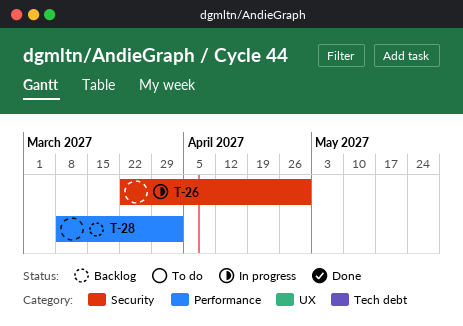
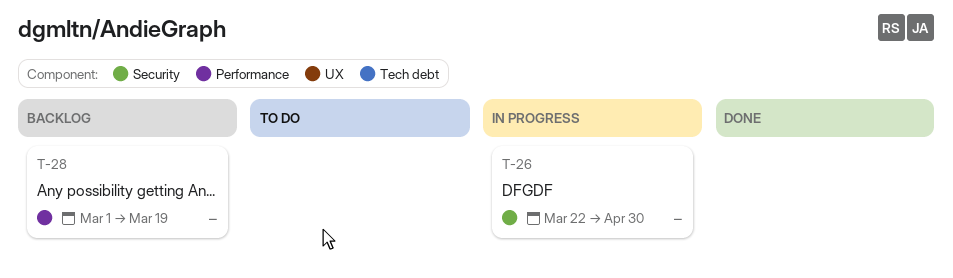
T-28, start: Mar 8 -> Mar 1
T-28, due: Apr 2 -> Mar 19

